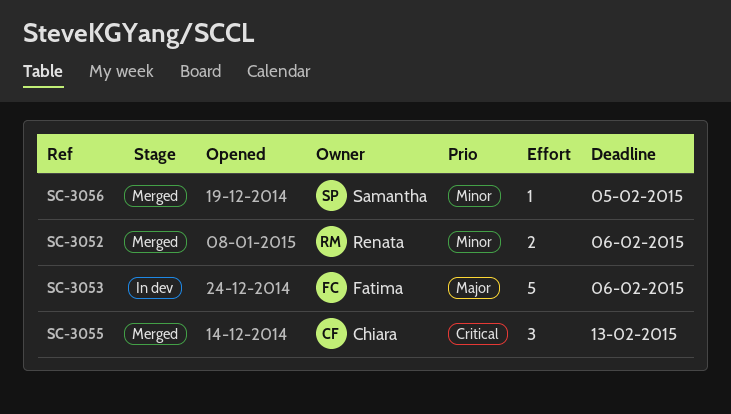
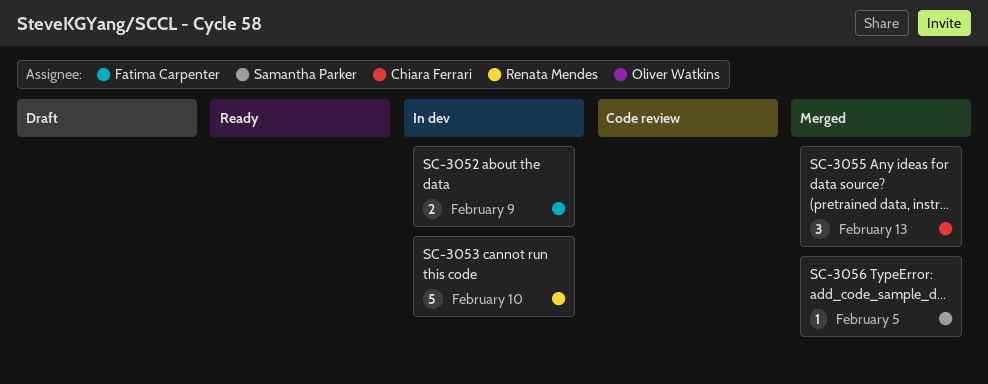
SC-3052, status: Merged -> In dev
SC-3052, owner: Renata Mendes -> Fatima Carpenter
SC-3052, due: Feb 6 -> Feb 9
SC-3053, owner: Fatima Carpenter -> Renata Mendes
SC-3053, due: Feb 6 -> Feb 10

